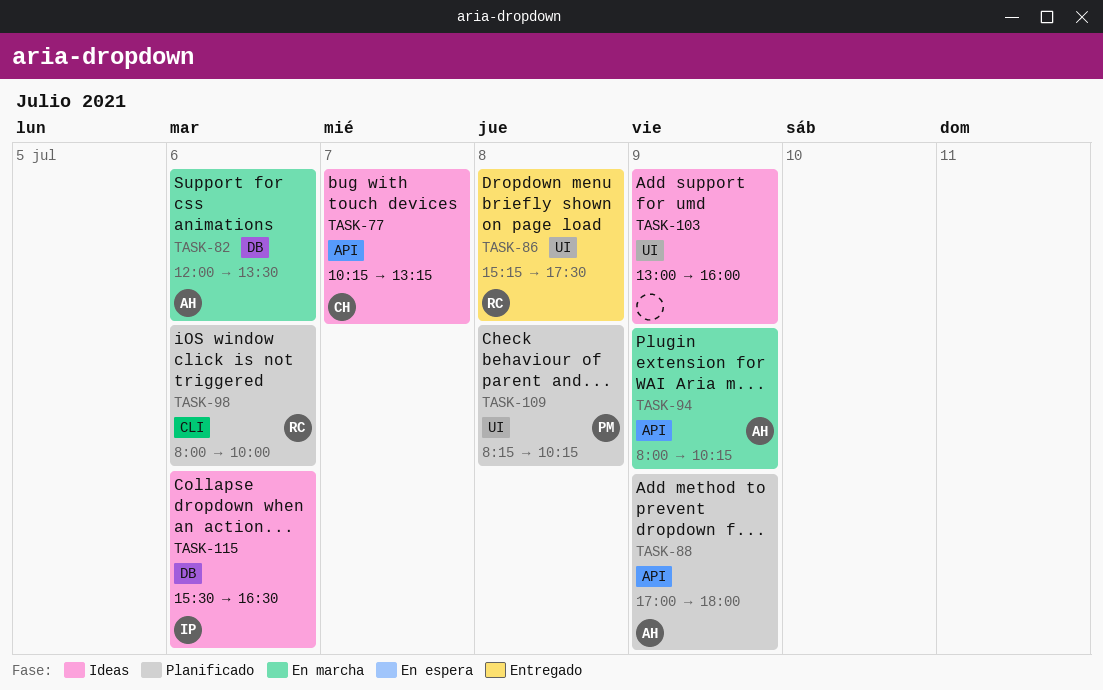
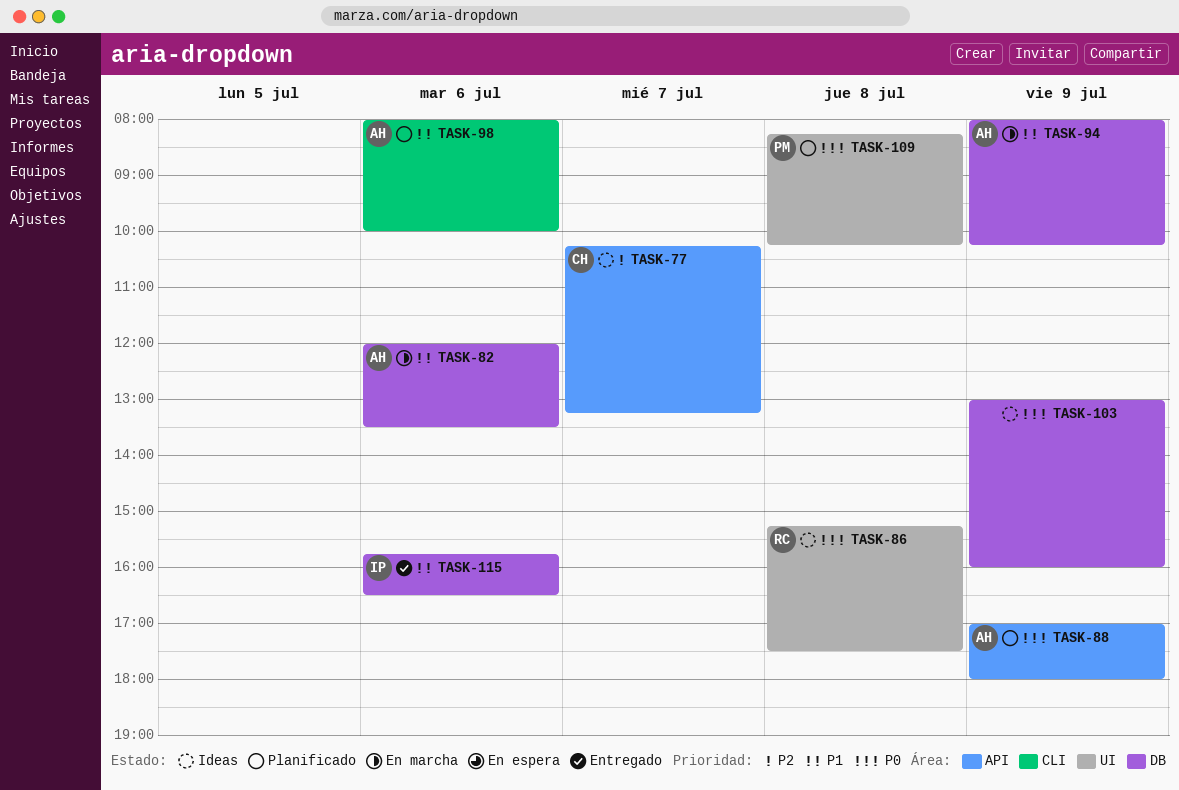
TASK-86, status: Entregado -> Ideas
TASK-94, label: API -> DB
TASK-98, owner: RC -> AH
TASK-103, label: UI -> DB
TASK-115, status: Ideas -> Entregado
TASK-115, begins: 15:30 -> 15:45

